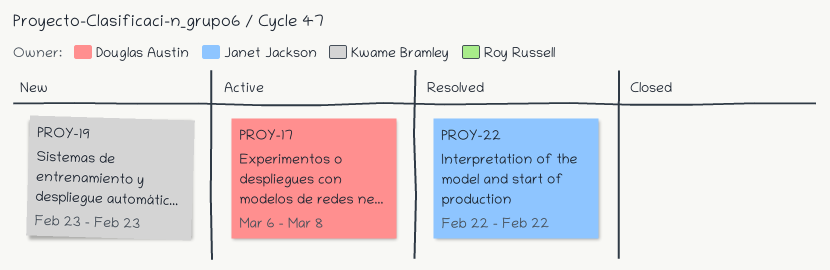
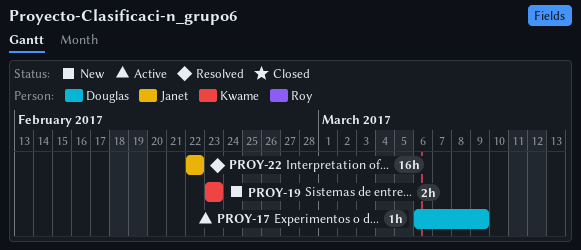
PROY-17, due: Mar 8 -> Mar 9

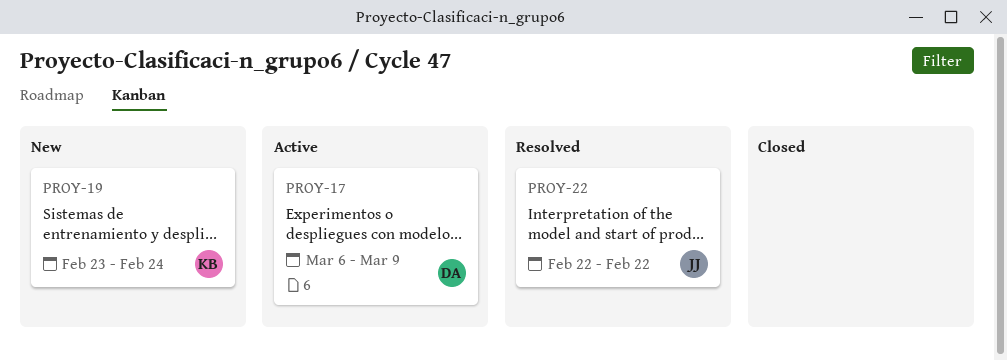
PROY-19, due: Feb 23 -> Feb 24

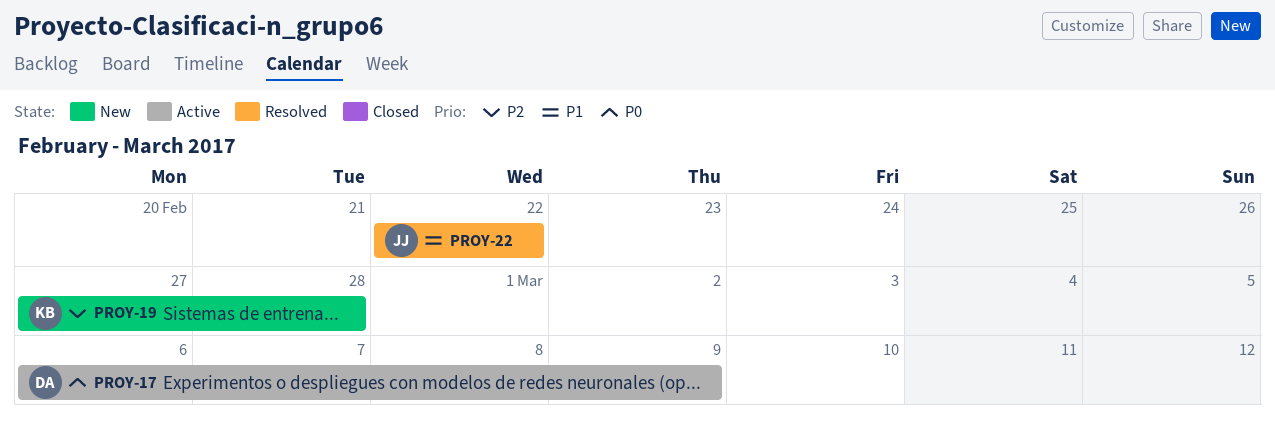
PROY-19, start: Feb 23 -> Feb 27
PROY-19, due: Feb 24 -> Feb 28

